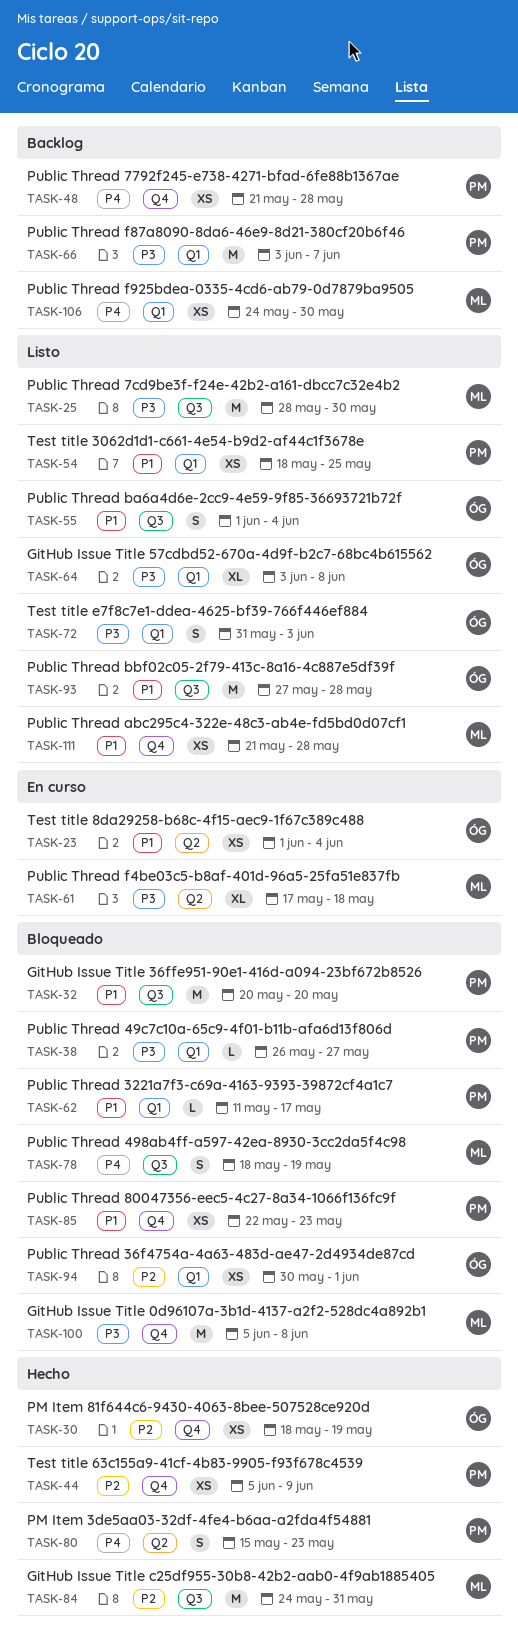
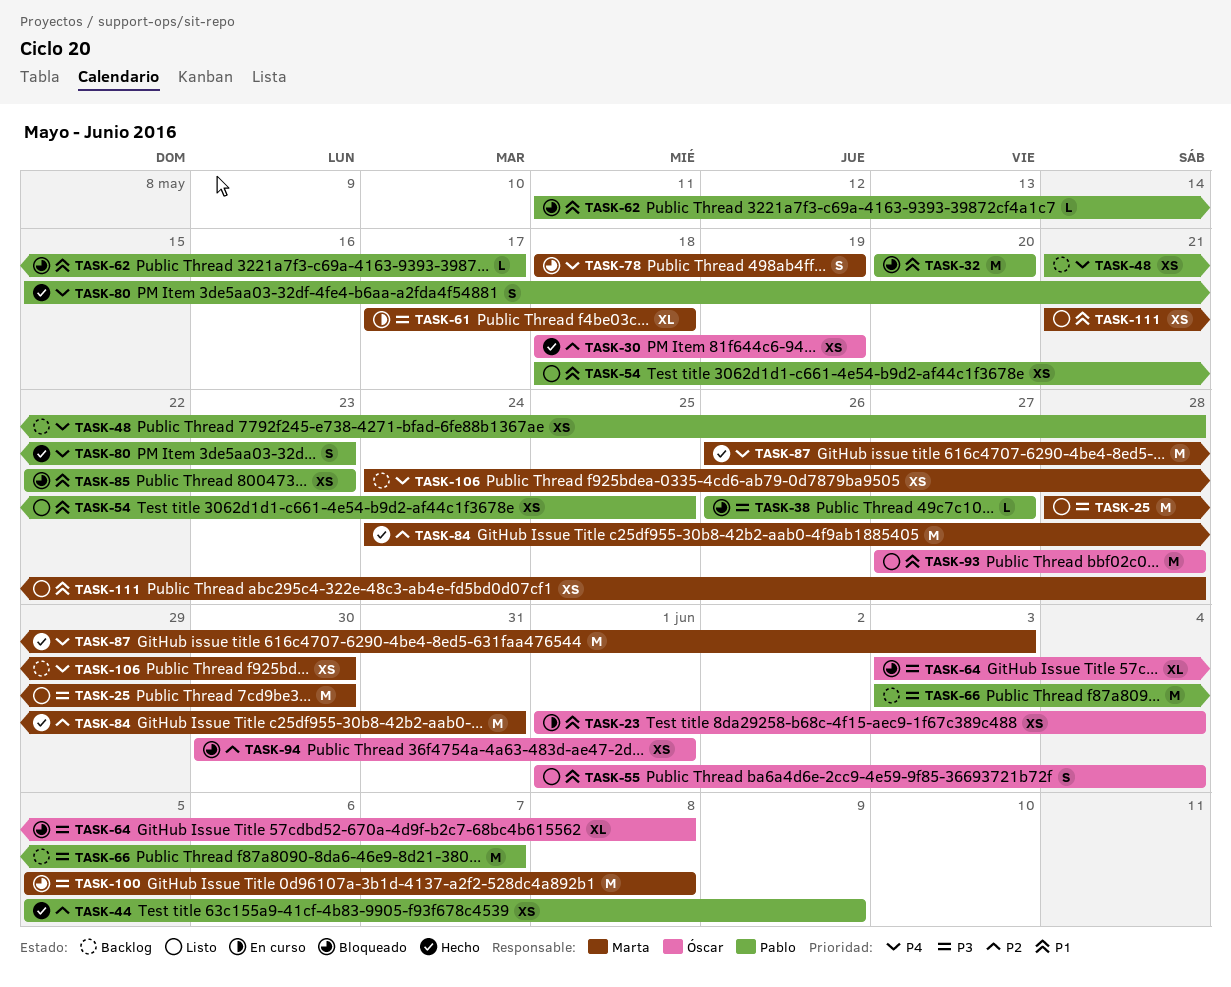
TASK-64, status: Listo -> Bloqueado
TASK-72: present -> none
TASK-87: none -> present

